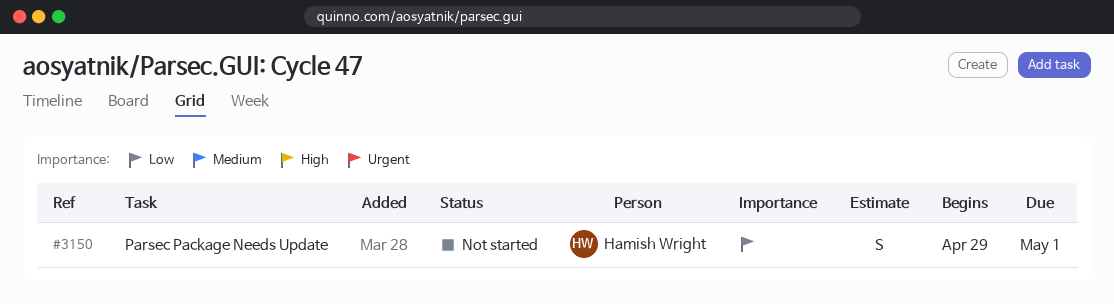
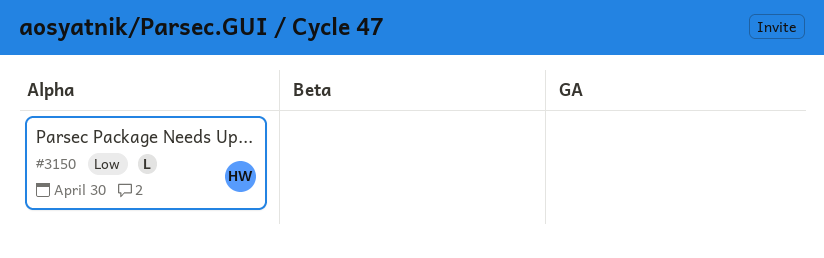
#3150, estimate: S -> L
#3150, due: May 1 -> Apr 30

